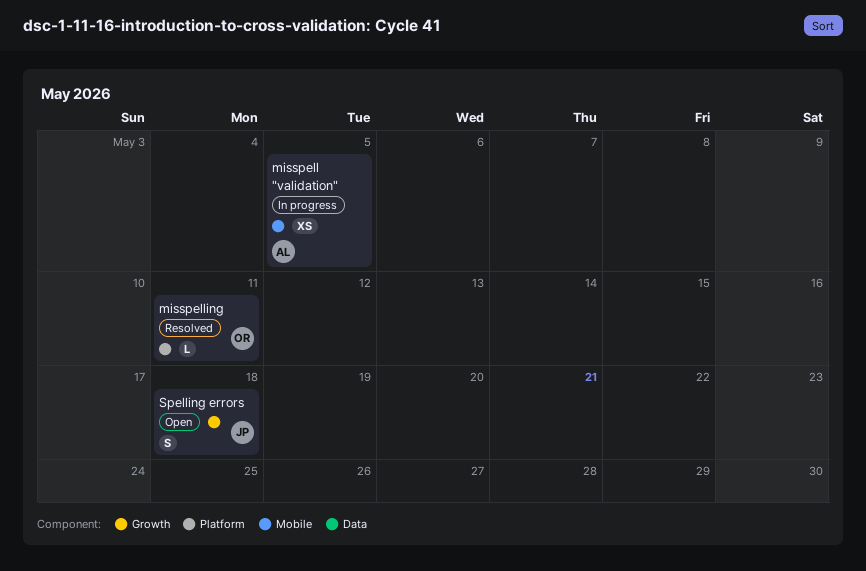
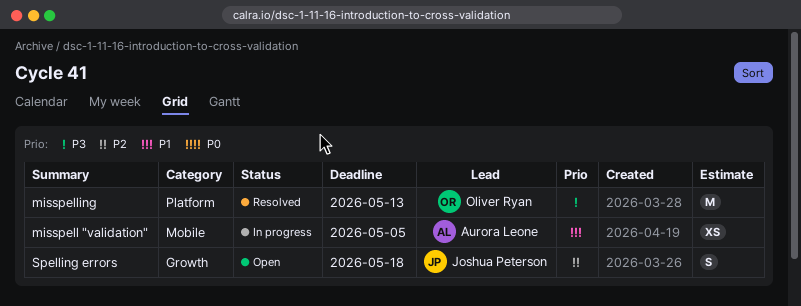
misspelling, estimate: L -> M
misspelling, due: May 11 -> May 13

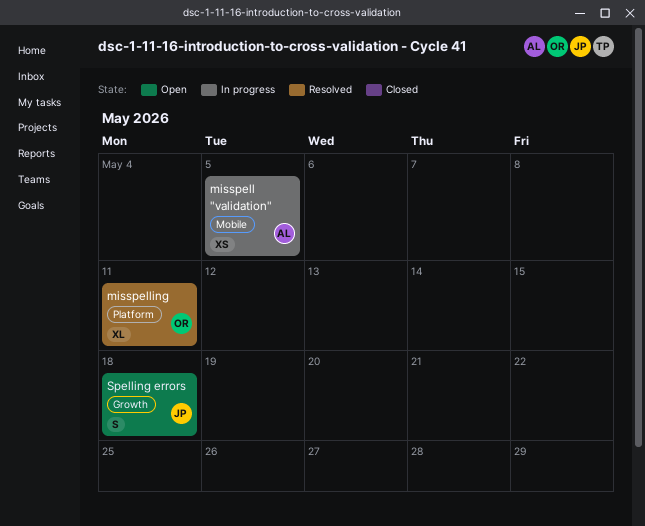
misspelling, estimate: M -> XL
misspelling, due: May 13 -> May 11

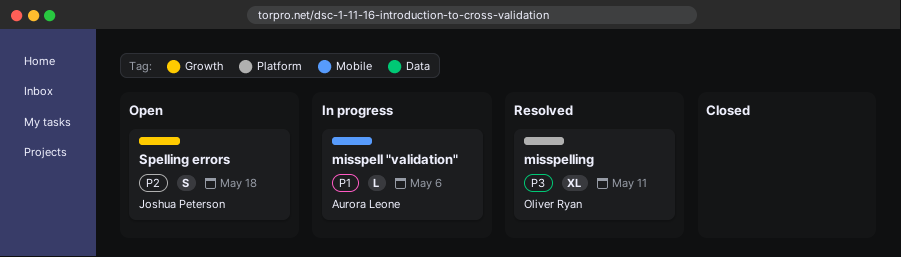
misspell "validation", estimate: XS -> L
misspell "validation", due: May 5 -> May 6

